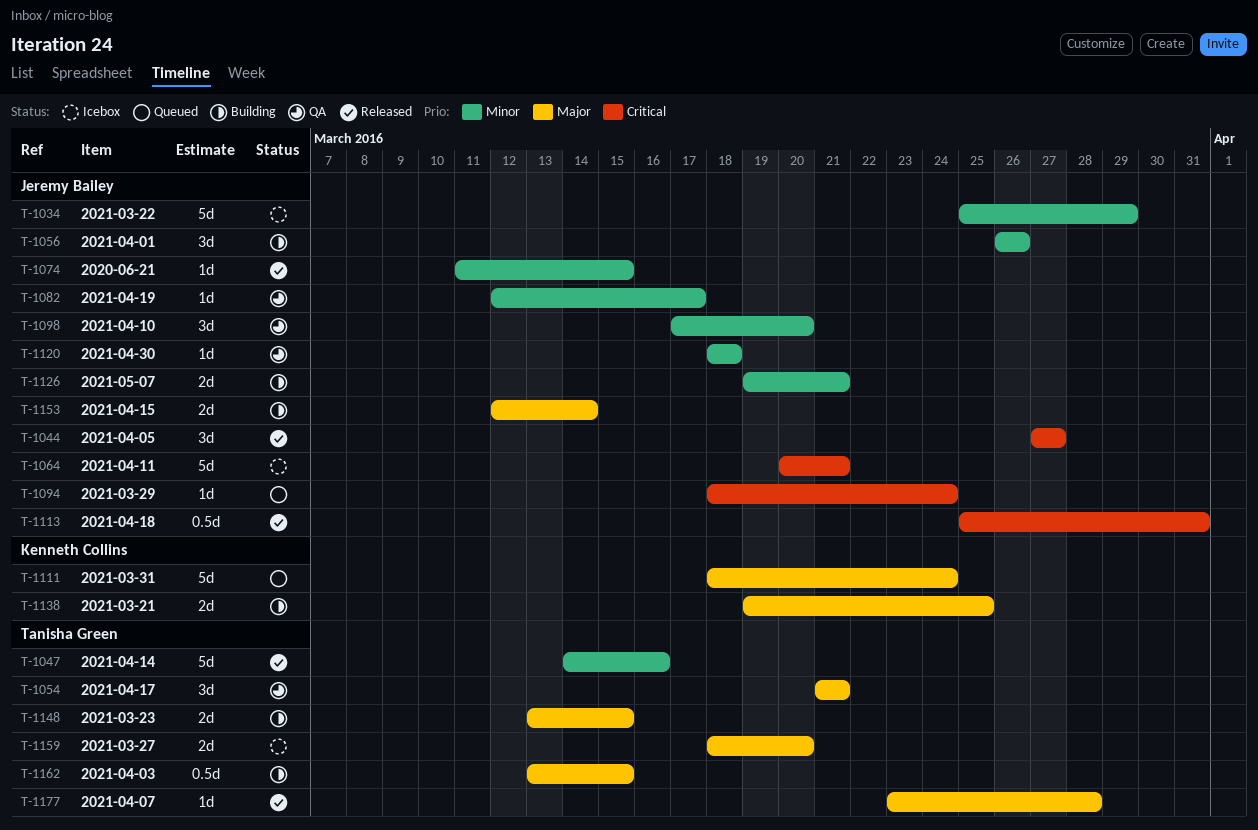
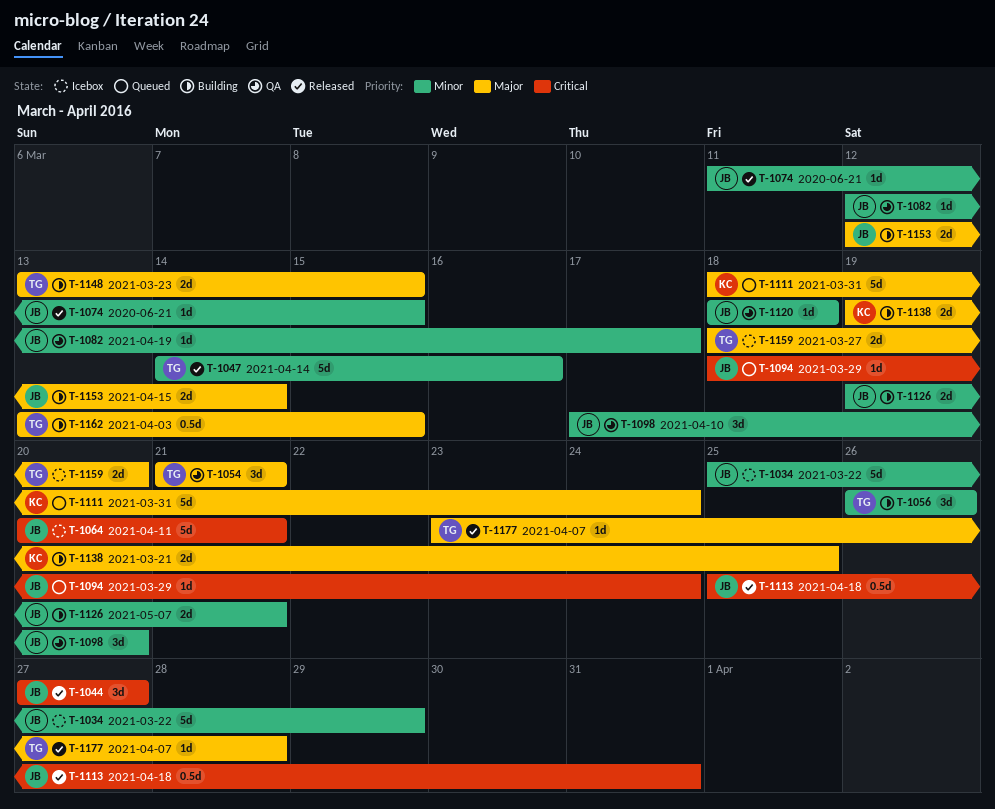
T-1056, owner: Jeremy Bailey -> Tanisha Green

